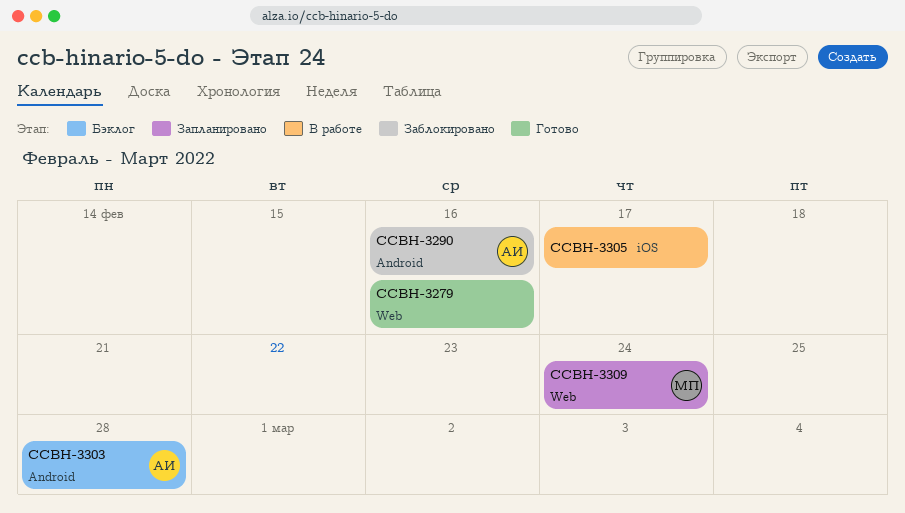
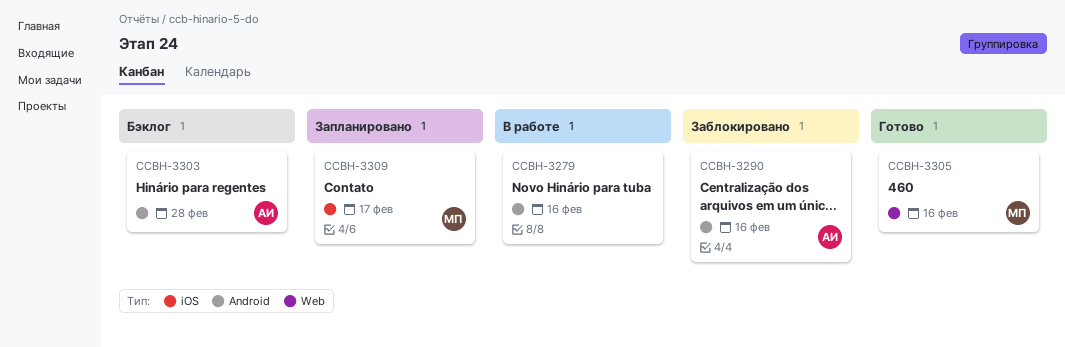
CCBH-3279, status: Готово -> В работе
CCBH-3279, label: Web -> Android
CCBH-3305, status: В работе -> Готово
CCBH-3305, owner: none -> МП
CCBH-3305, label: iOS -> Web
CCBH-3305, due: Feb 17 -> Feb 16
CCBH-3309, label: Web -> iOS
CCBH-3309, due: Feb 24 -> Feb 17

